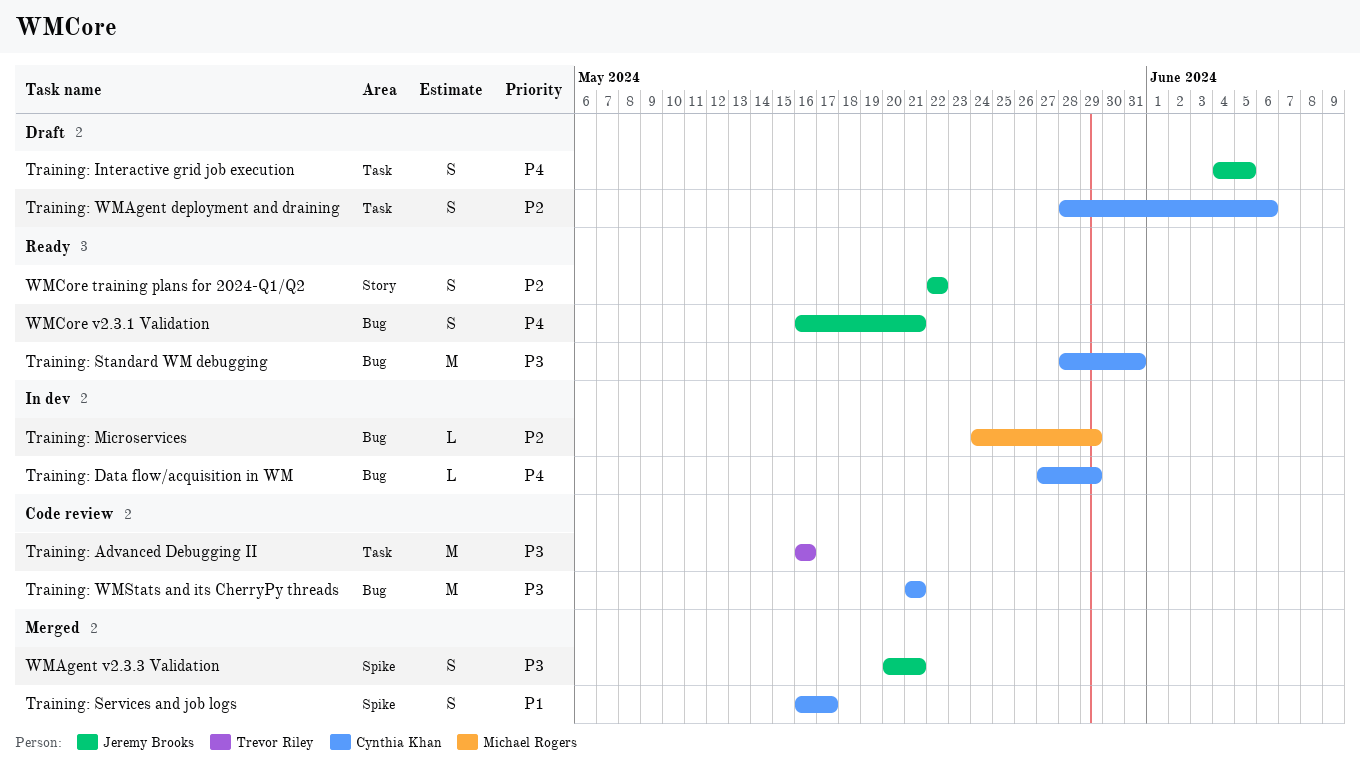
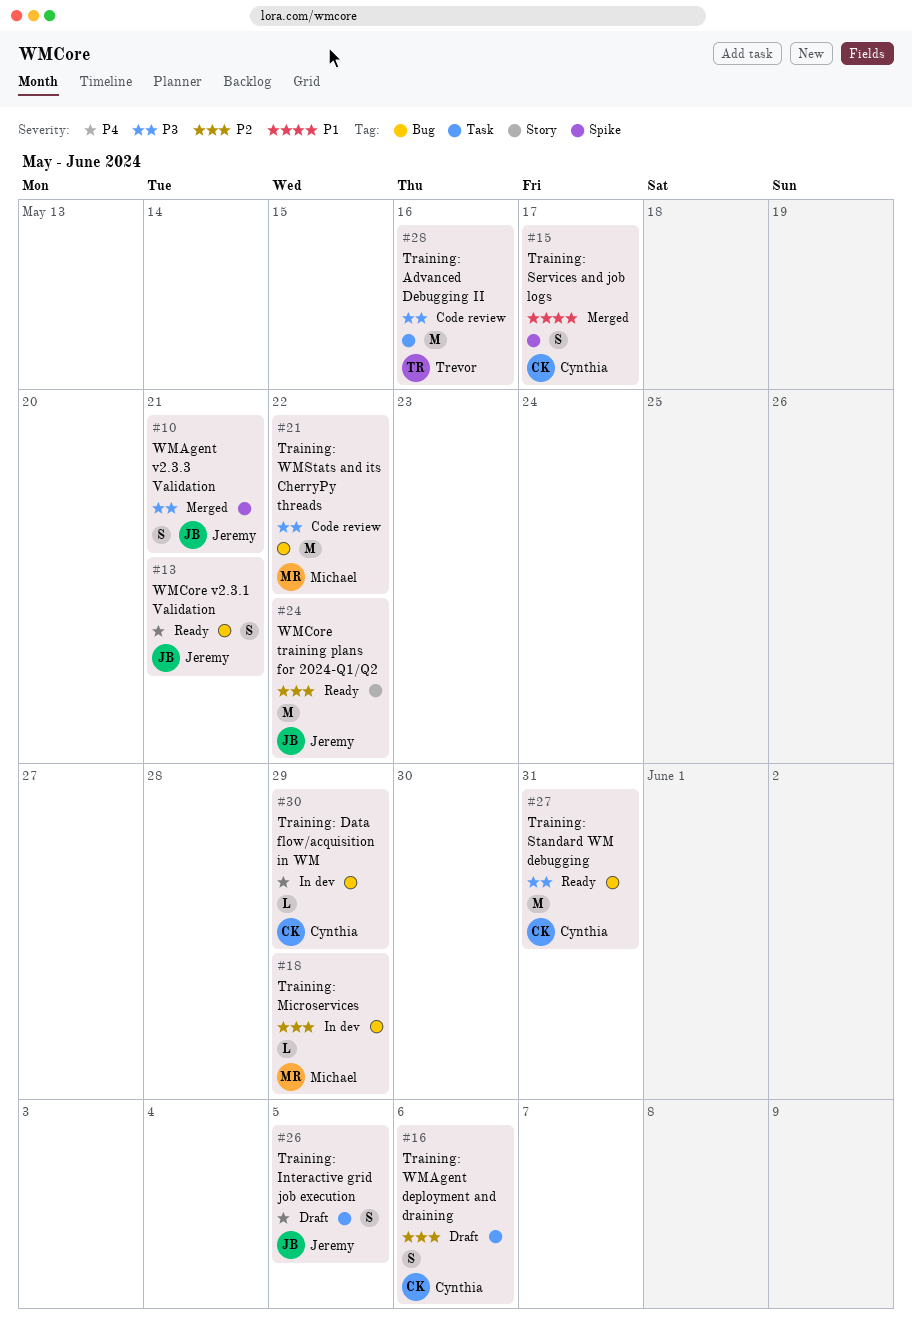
Training: WMStats and its CherryPy threads, owner: Cynthia Khan -> Michael Rogers
Training: WMStats and its CherryPy threads, due: May 21 -> May 22
WMCore training plans for 2024-Q1/Q2, estimate: S -> M

